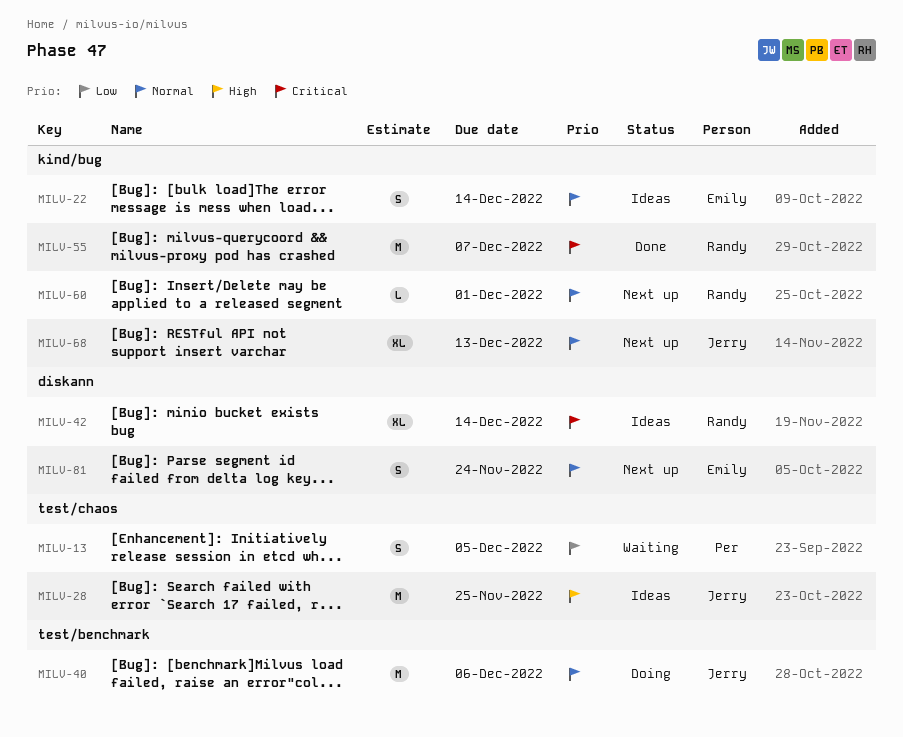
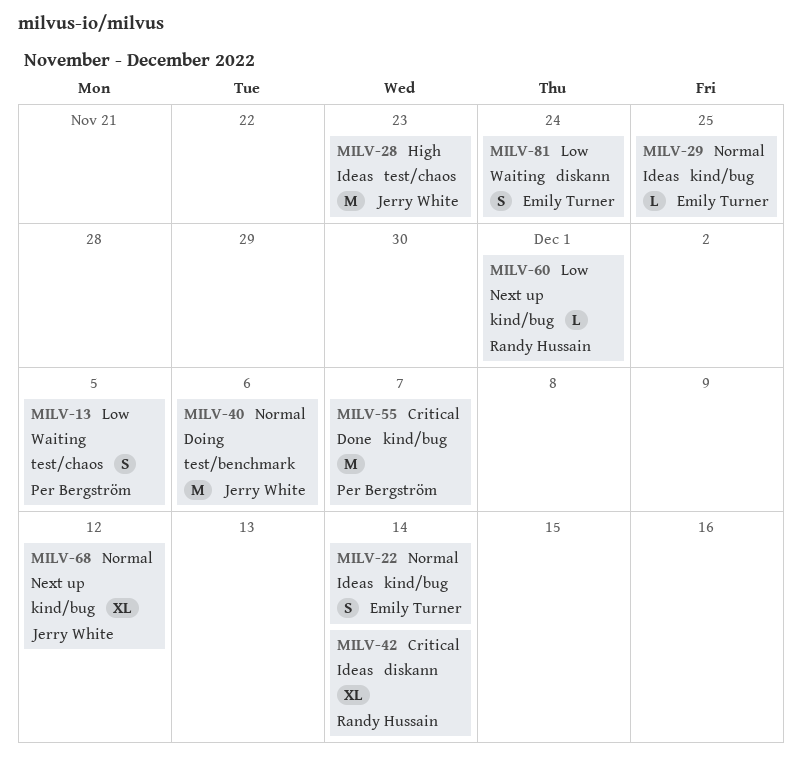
MILV-28, due: Nov 25 -> Nov 23
MILV-29: none -> present
MILV-55, owner: Randy Hussain -> Per Bergström
MILV-60, priority: Normal -> Low
MILV-68, due: Dec 13 -> Dec 12
MILV-81, status: Next up -> Waiting
MILV-81, priority: Normal -> Low

